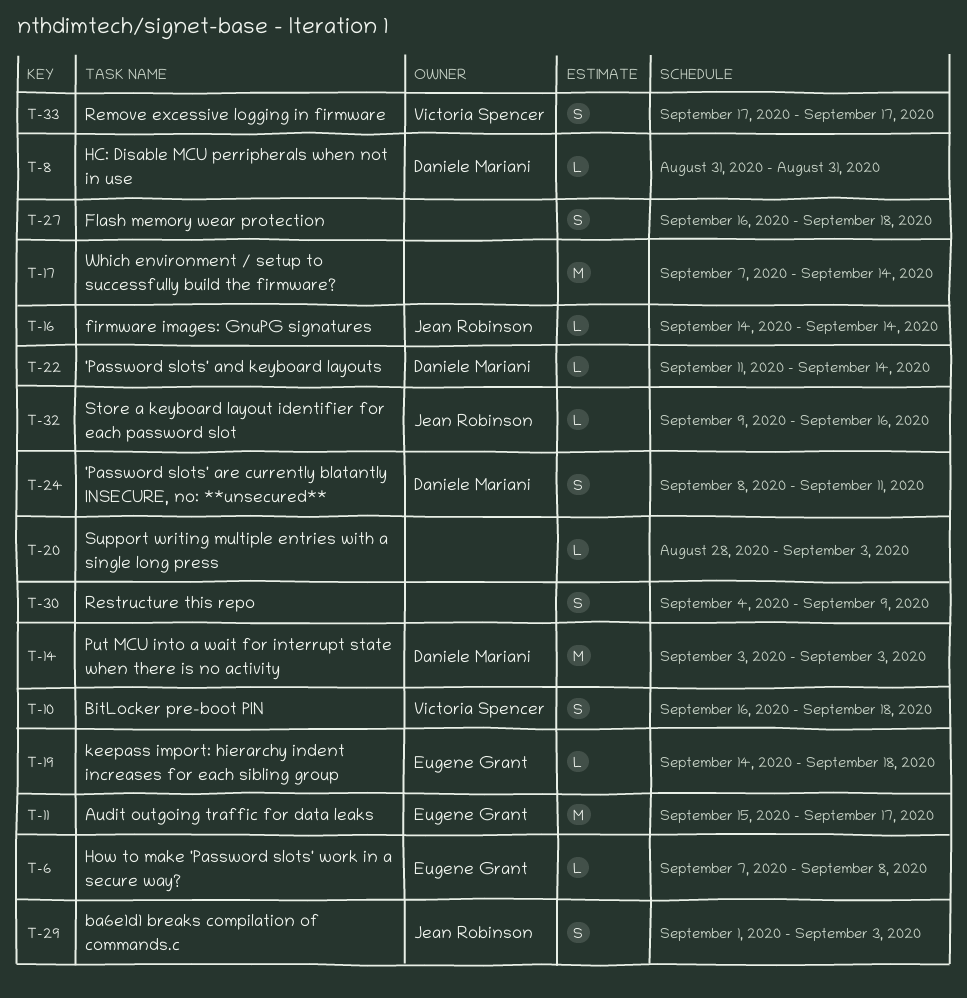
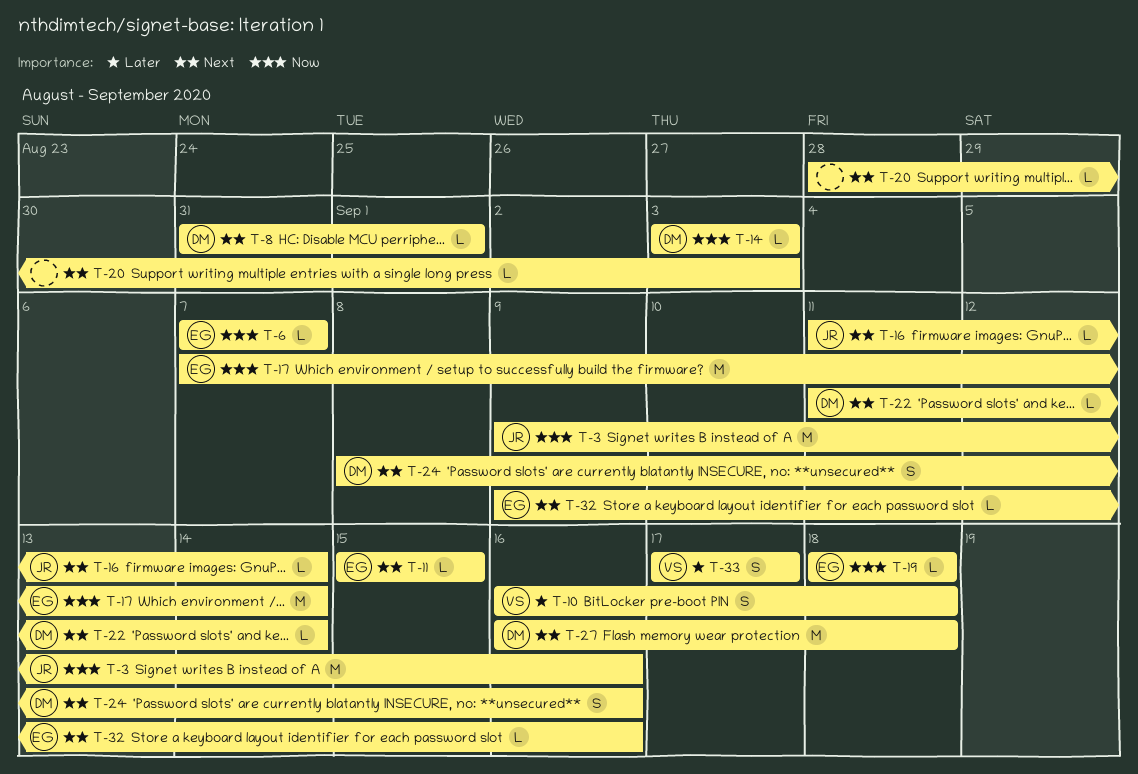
T-3: none -> present
T-6, due: Sep 8 -> Sep 7
T-8, due: Aug 31 -> Sep 1
T-11, estimate: M -> L
T-11, due: Sep 17 -> Sep 15
T-14, estimate: M -> L
T-16, start: Sep 14 -> Sep 11
T-17, owner: none -> Eugene Grant
T-19, start: Sep 14 -> Sep 18
T-24, due: Sep 11 -> Sep 16
T-27, owner: none -> Daniele Mariani
T-27, estimate: S -> M
T-29: present -> none
T-30: present -> none
T-32, owner: Jean Robinson -> Eugene Grant

